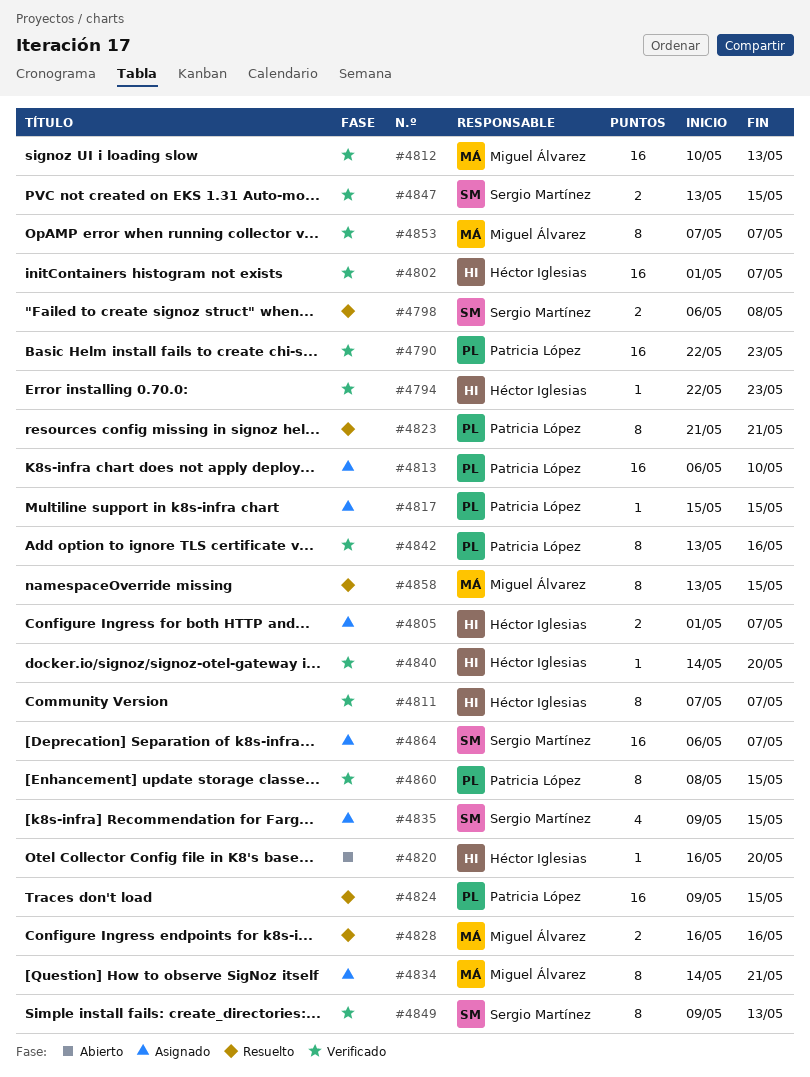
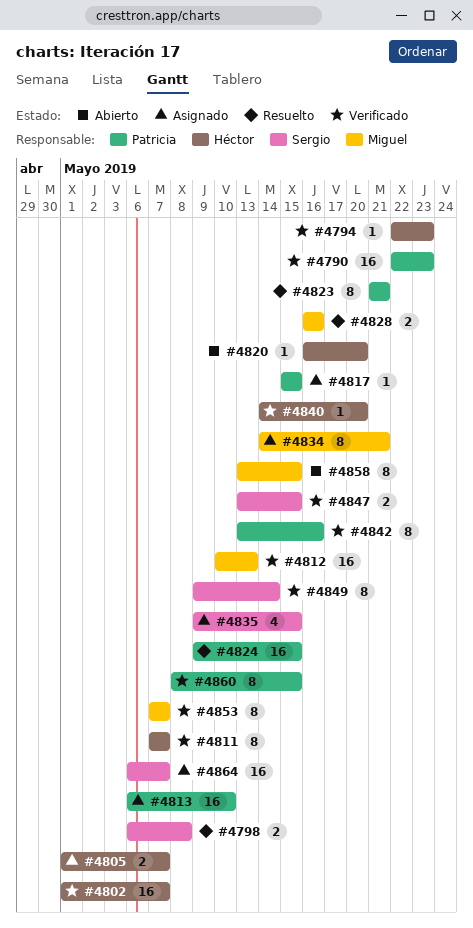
#4849, due: May 13 -> May 14
#4858, status: Resuelto -> Abierto

